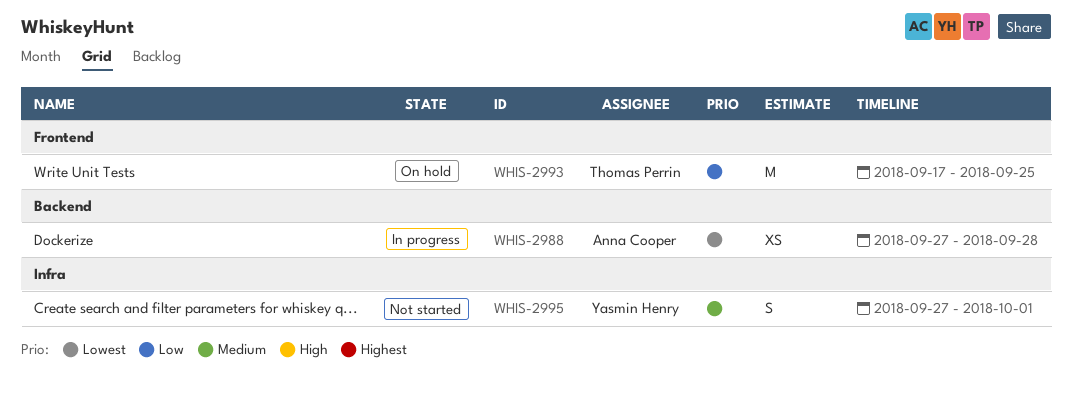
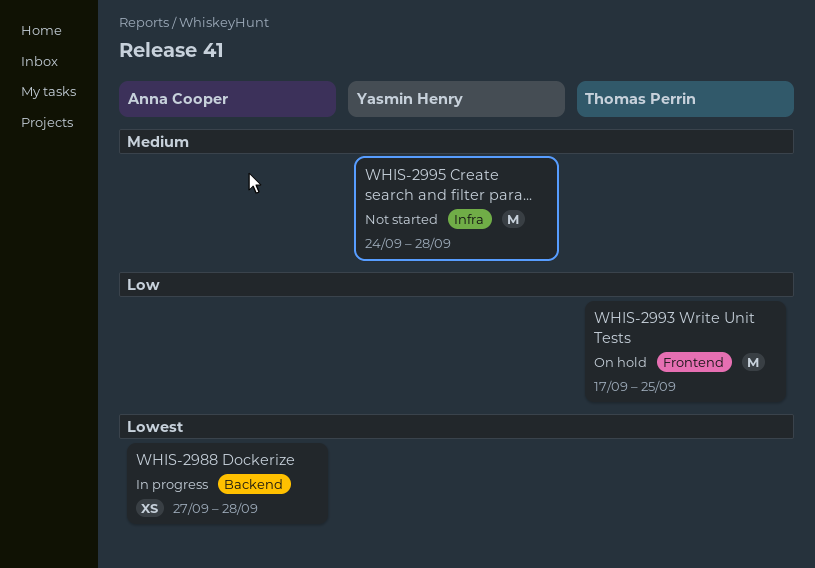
WHIS-2995, estimate: S -> M
WHIS-2995, start: Sep 27 -> Sep 24
WHIS-2995, due: Oct 1 -> Sep 28

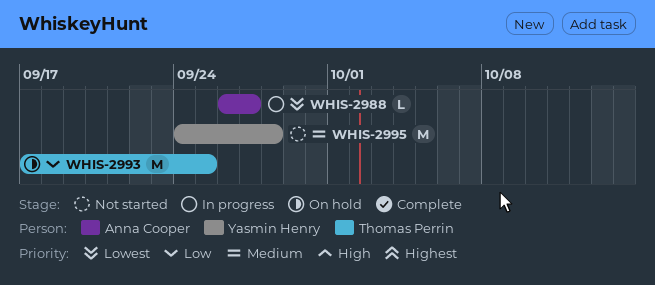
WHIS-2988, estimate: XS -> L
WHIS-2988, start: Sep 27 -> Sep 26
WHIS-2988, due: Sep 28 -> Sep 27

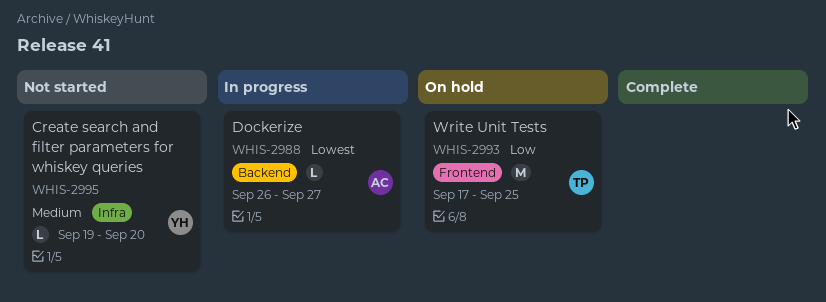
WHIS-2995, estimate: M -> L
WHIS-2995, start: Sep 24 -> Sep 19
WHIS-2995, due: Sep 28 -> Sep 20

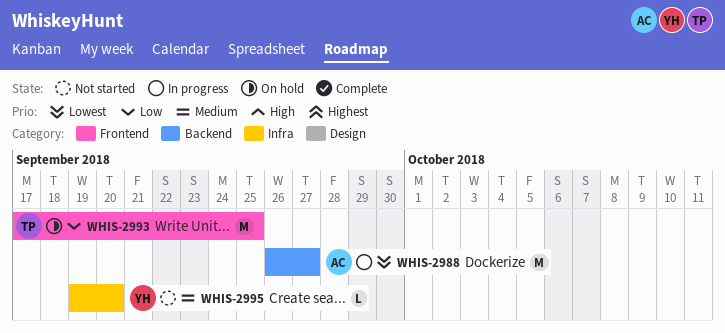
WHIS-2988, estimate: L -> M

